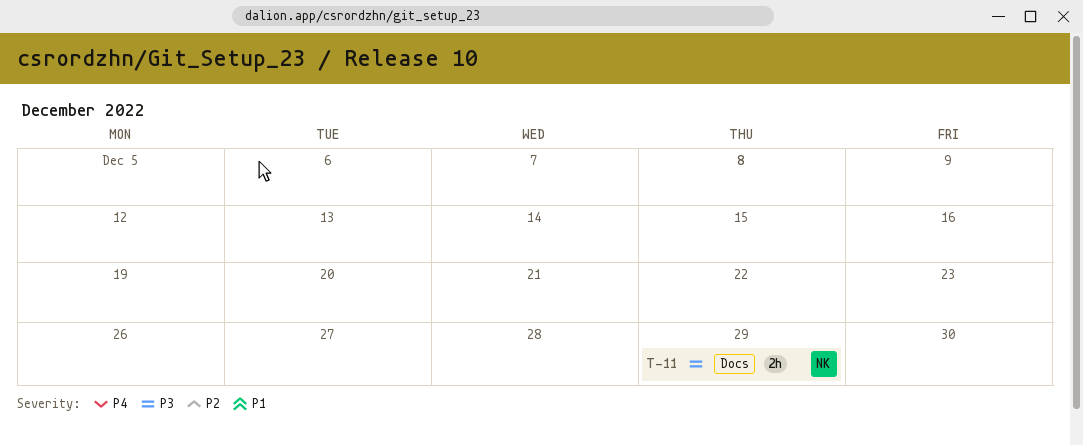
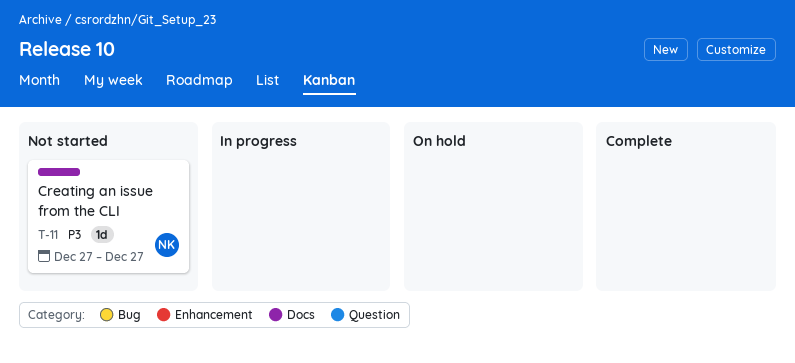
T-11, estimate: 2h -> 1d
T-11, due: Dec 29 -> Dec 27

